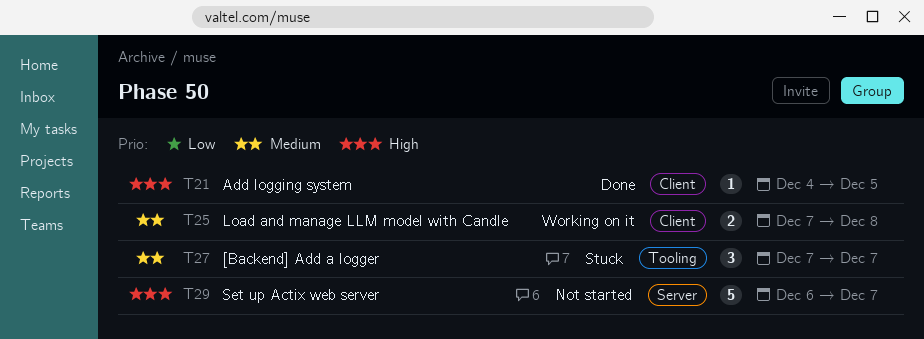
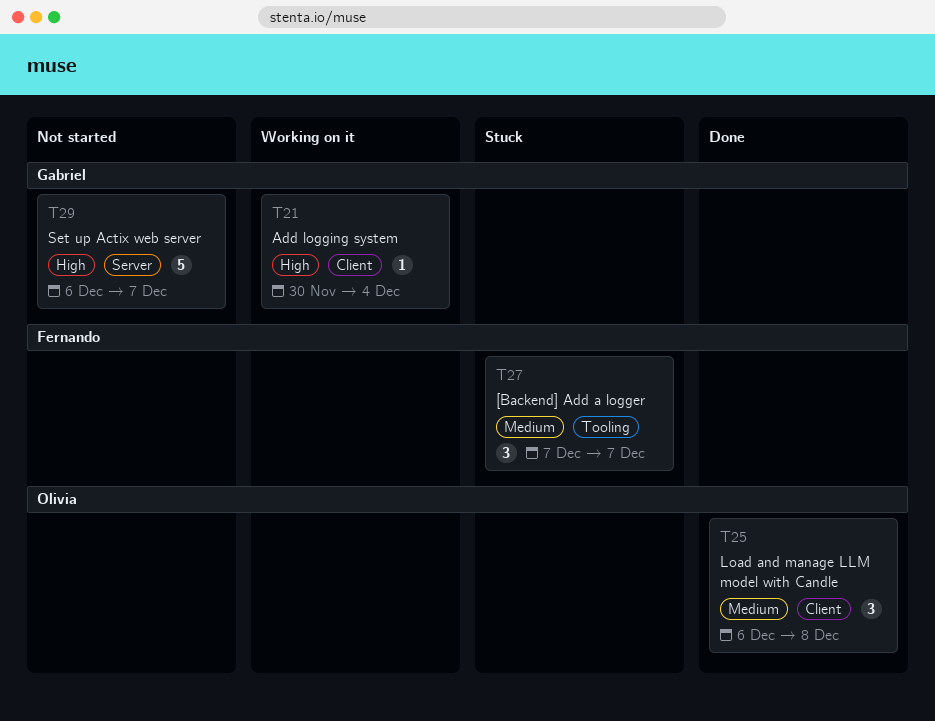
T21, status: Done -> Working on it
T21, start: Dec 4 -> Nov 30
T21, due: Dec 5 -> Dec 4
T25, status: Working on it -> Done
T25, estimate: 2 -> 3
T25, start: Dec 7 -> Dec 6

